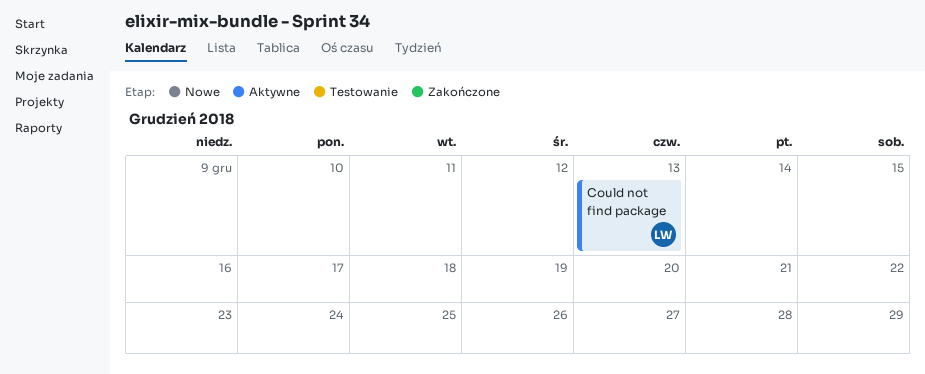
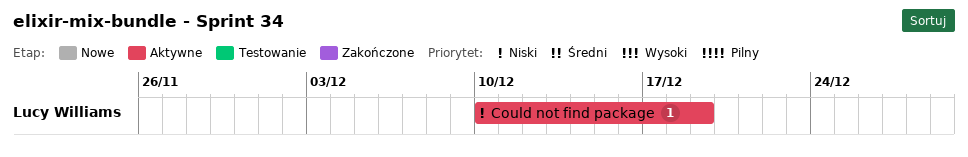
Could not find package, due: Dec 13 -> Dec 19

